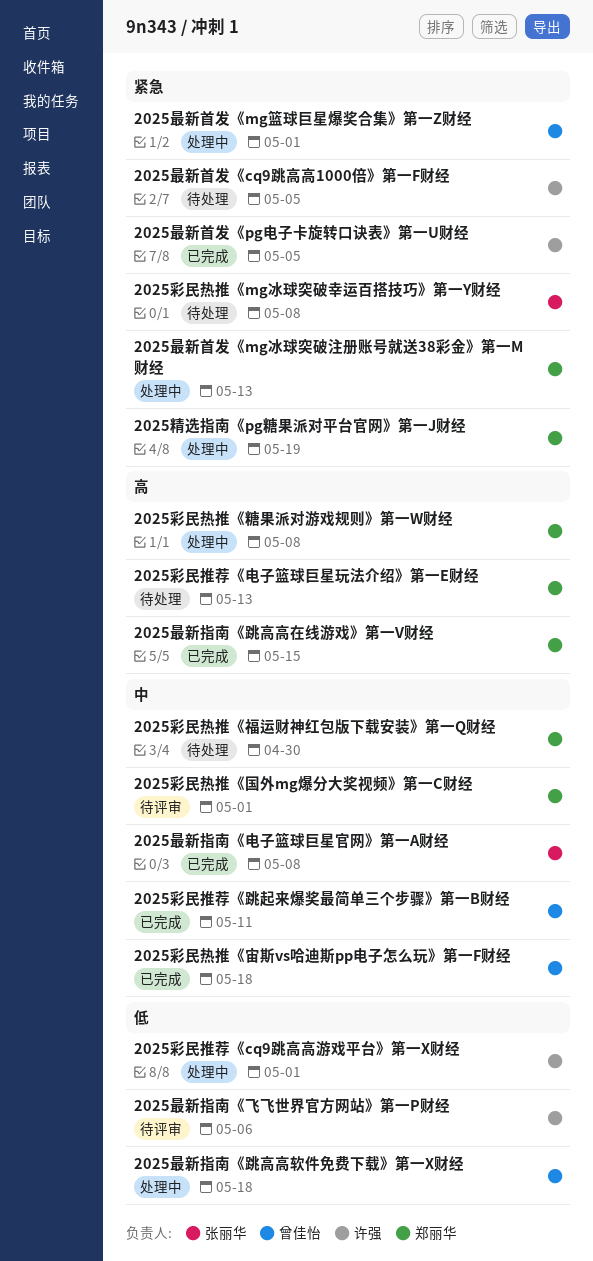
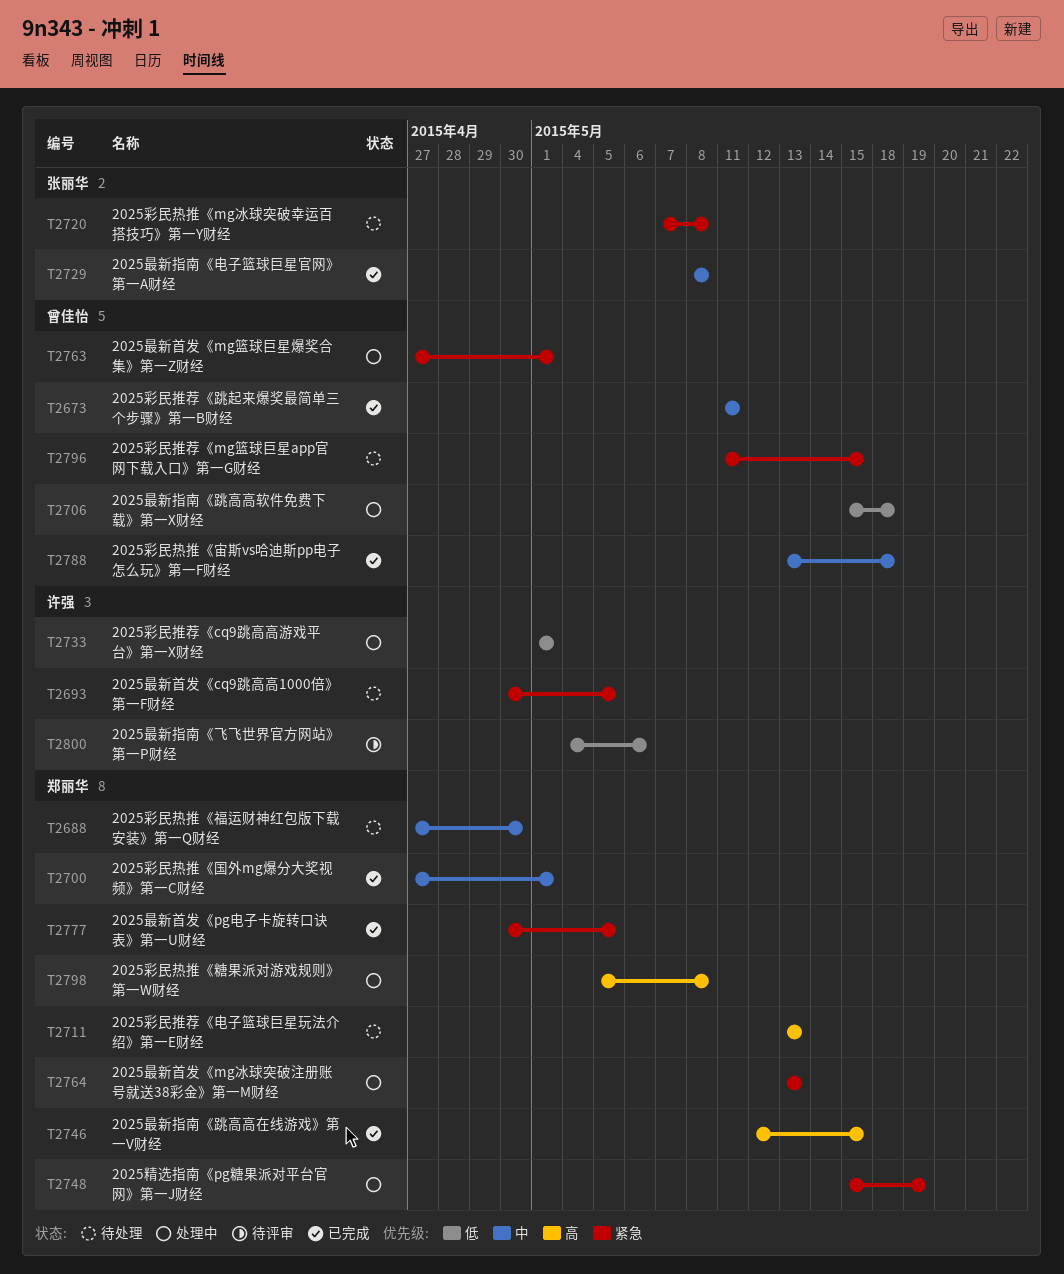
2025彩民推荐《mg篮球巨星app官网下载入口》第一G财经: none -> present
2025彩民热推《国外mg爆分大奖视频》第一C财经, status: 待评审 -> 已完成
2025最新首发《pg电子卡旋转口诀表》第一U财经, owner: 许强 -> 郑丽华

